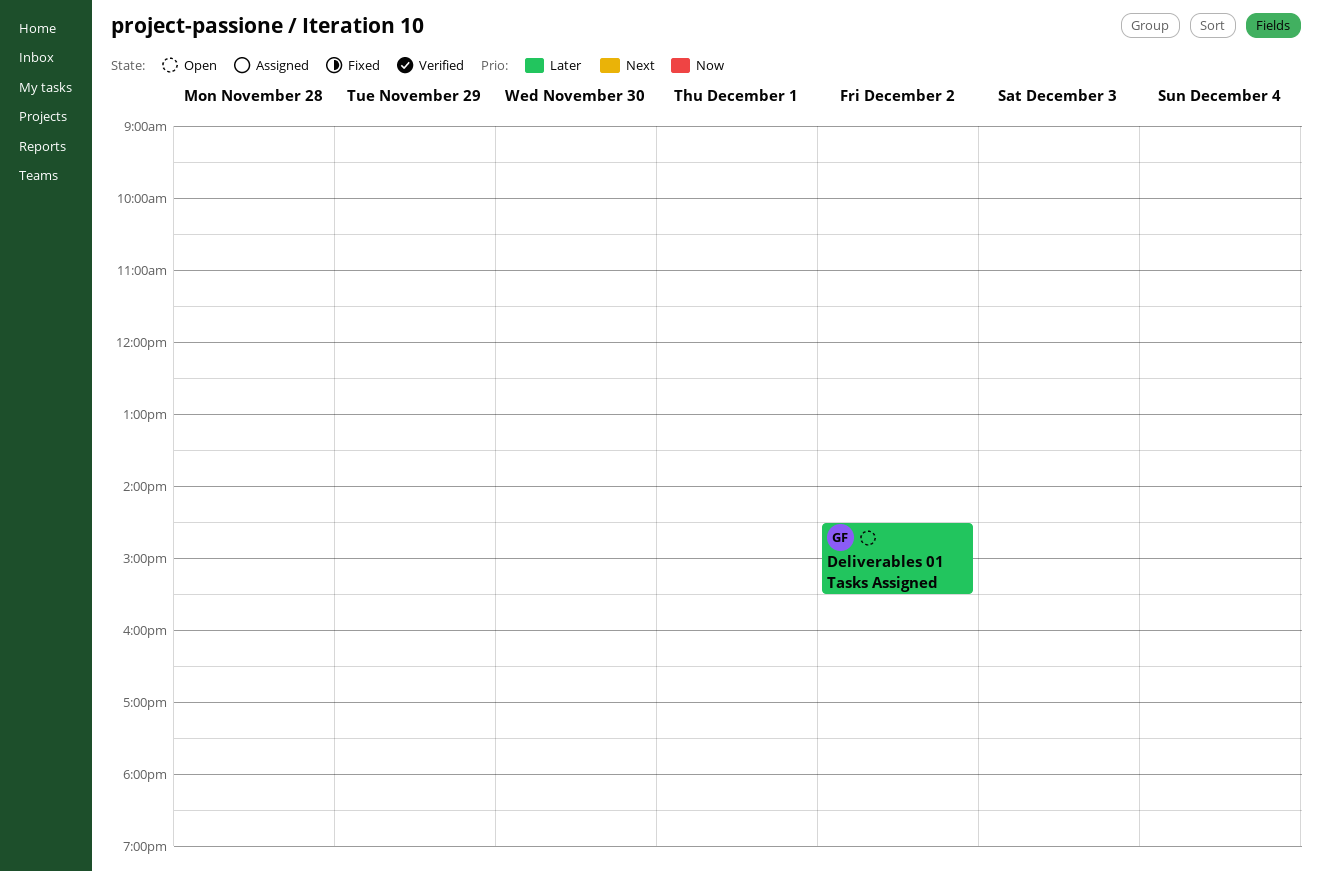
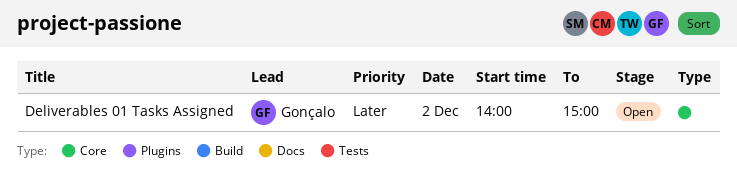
Deliverables 01 Tasks Assigned, begins: 14:30 -> 14:00
Deliverables 01 Tasks Assigned, ends: 15:30 -> 15:00

